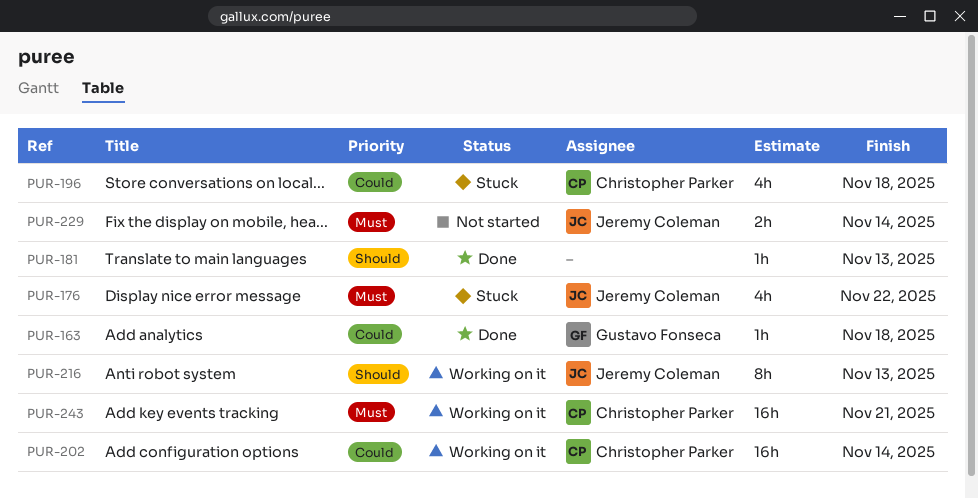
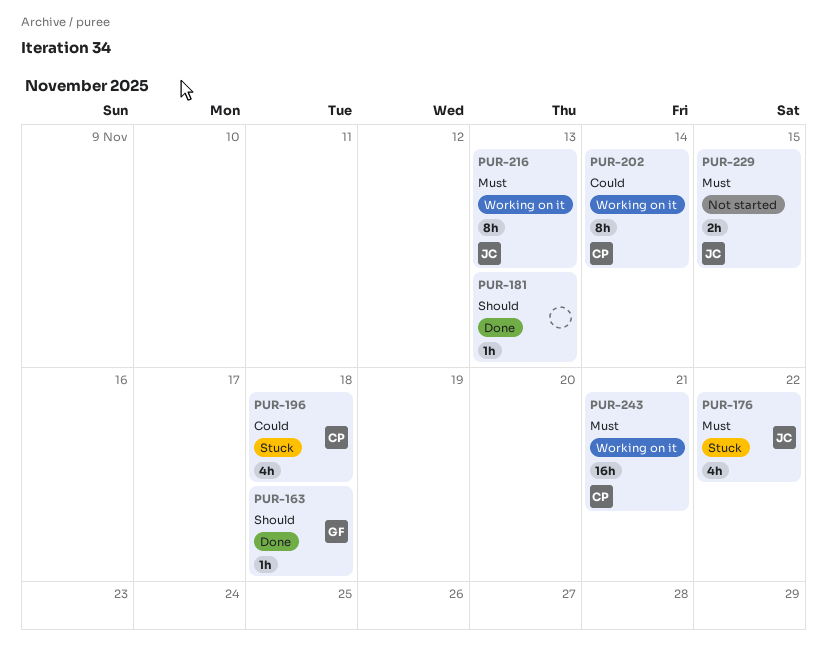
PUR-163, priority: Could -> Should
PUR-202, estimate: 16h -> 8h
PUR-216, priority: Should -> Must
PUR-229, due: Nov 14 -> Nov 15

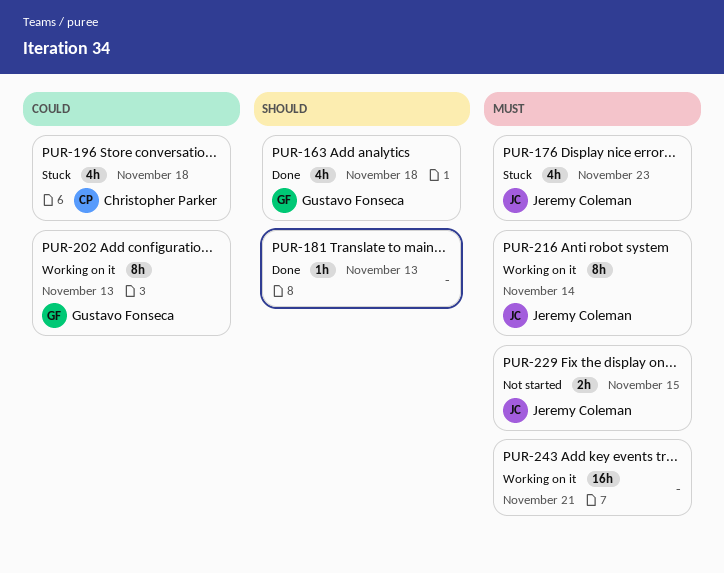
PUR-163, estimate: 1h -> 4h
PUR-176, due: Nov 22 -> Nov 23
PUR-202, owner: Christopher Parker -> Gustavo Fonseca
PUR-202, due: Nov 14 -> Nov 13
PUR-216, due: Nov 13 -> Nov 14
PUR-243, owner: Christopher Parker -> none

